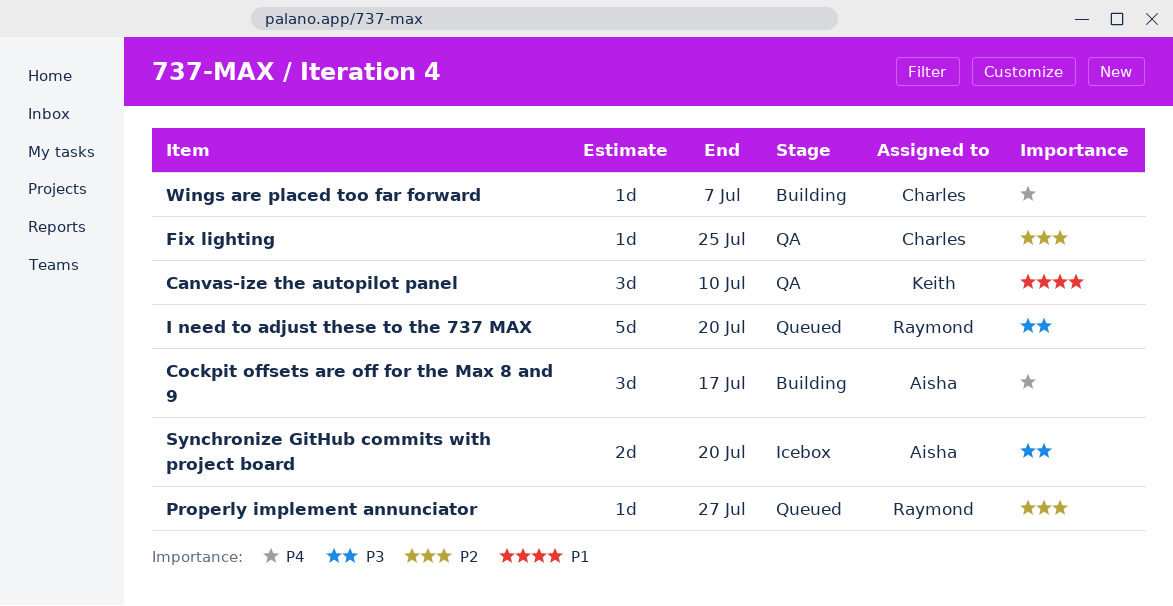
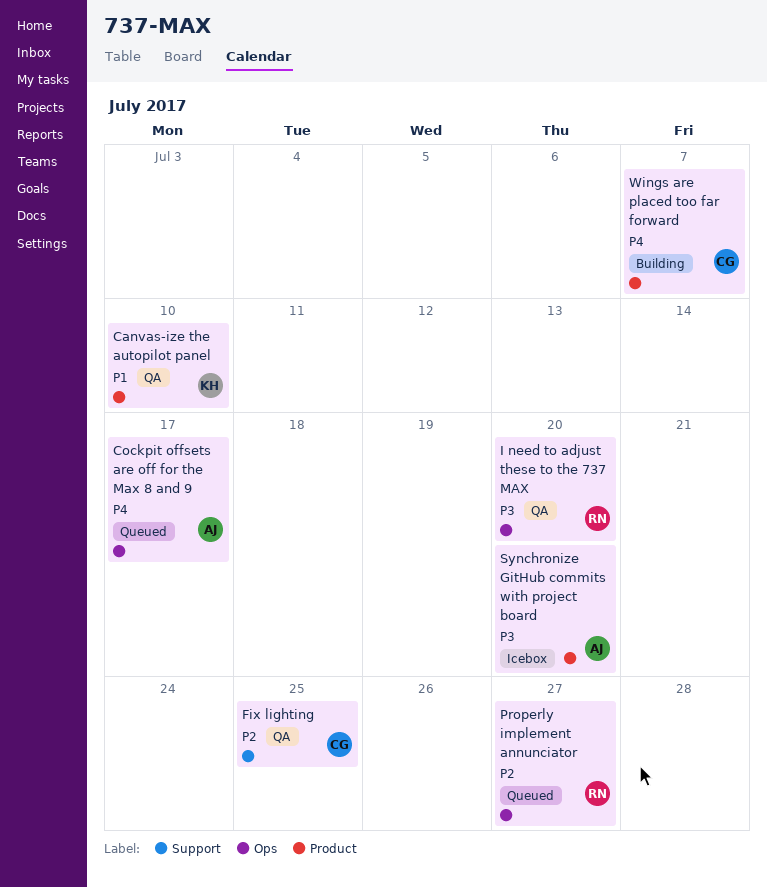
Cockpit offsets are off for the Max 8 and 9, status: Building -> Queued
I need to adjust these to the 737 MAX, status: Queued -> QA

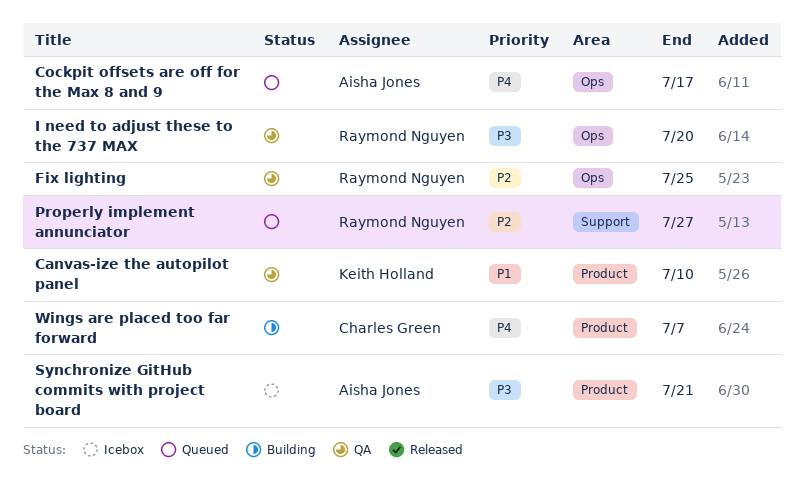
Fix lighting, owner: Charles Green -> Raymond Nguyen
Fix lighting, label: Support -> Ops
Properly implement annunciator, label: Ops -> Support
Synchronize GitHub commits with project board, due: Jul 20 -> Jul 21

